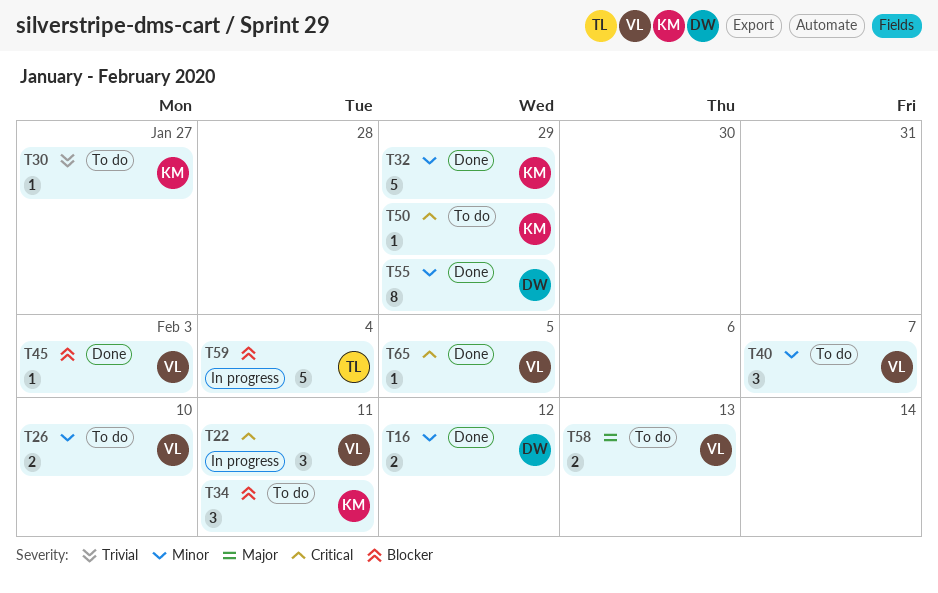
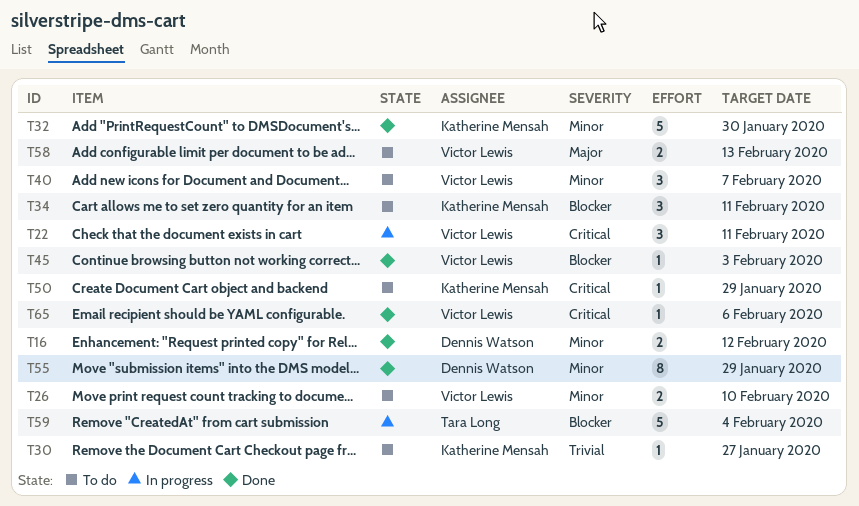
T32, due: Jan 29 -> Jan 30
T65, due: Feb 5 -> Feb 6

